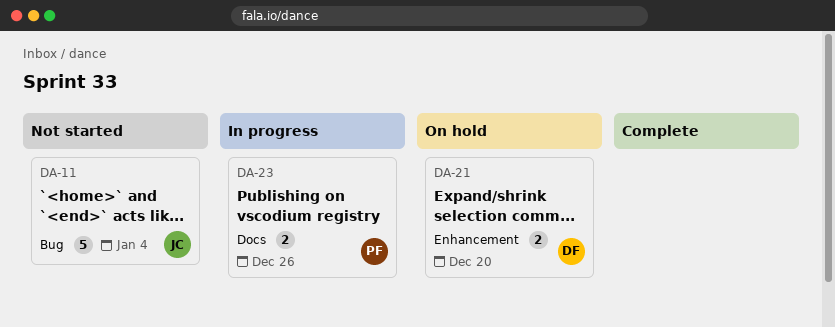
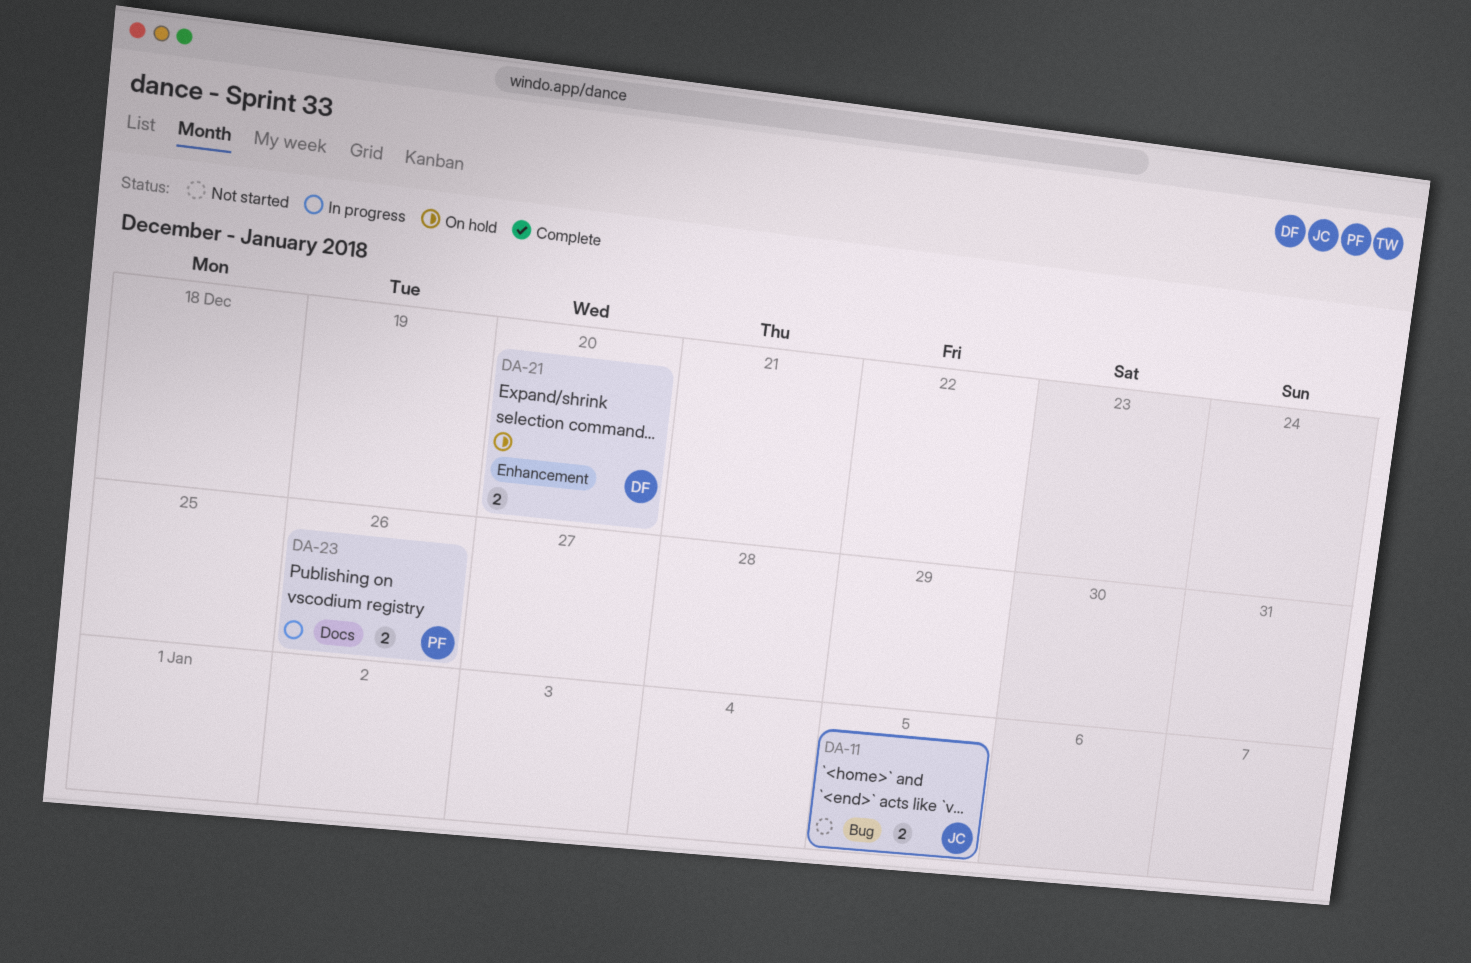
DA-11, estimate: 5 -> 2
DA-11, due: Jan 4 -> Jan 5

